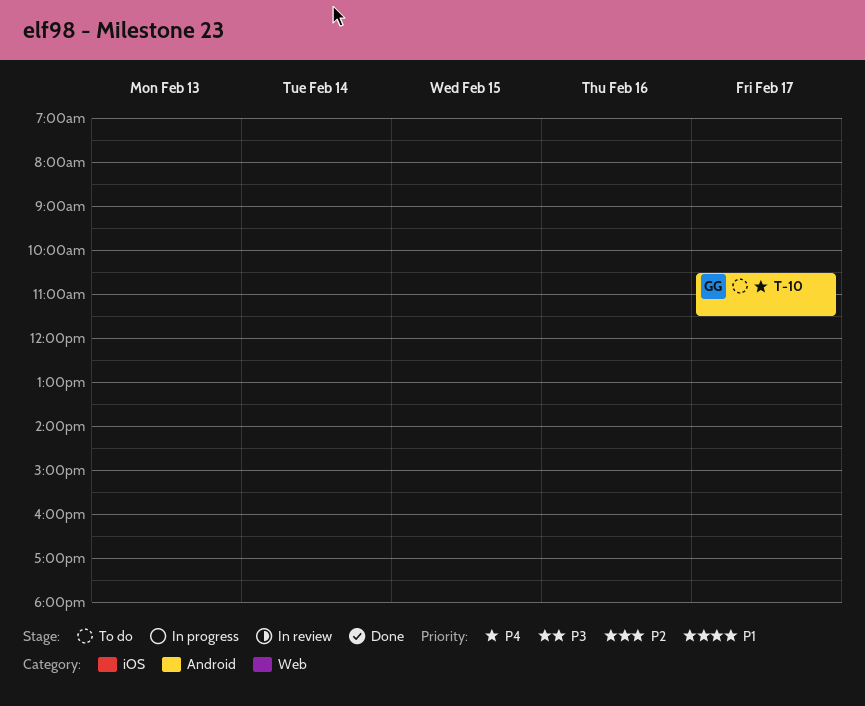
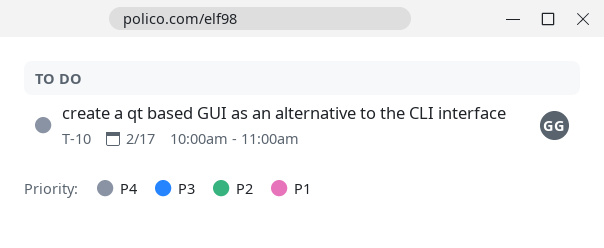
T-10, begins: 10:30 -> 10:00
T-10, ends: 11:30 -> 11:00

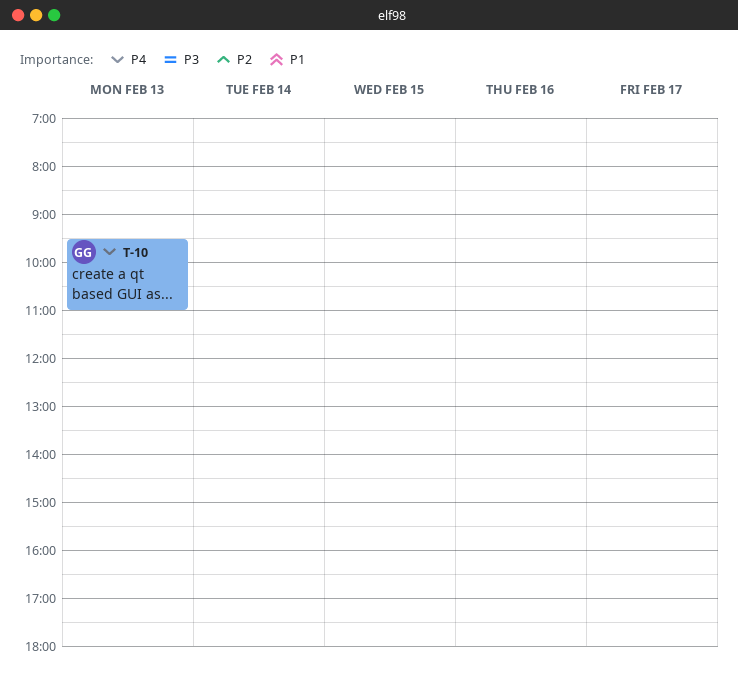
T-10, day: Feb 17 -> Feb 13
T-10, begins: 10:00 -> 09:30

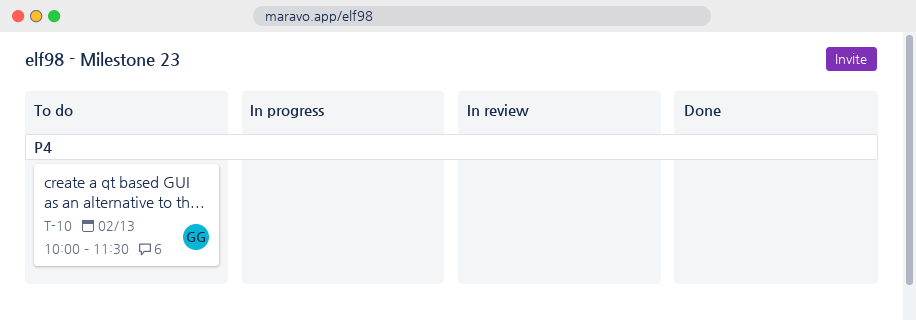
T-10, begins: 09:30 -> 10:00
T-10, ends: 11:00 -> 11:30

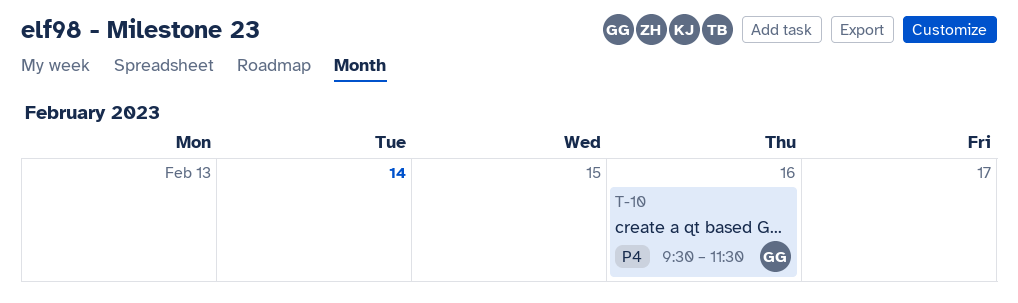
T-10, day: Feb 13 -> Feb 16
T-10, begins: 10:00 -> 09:30

